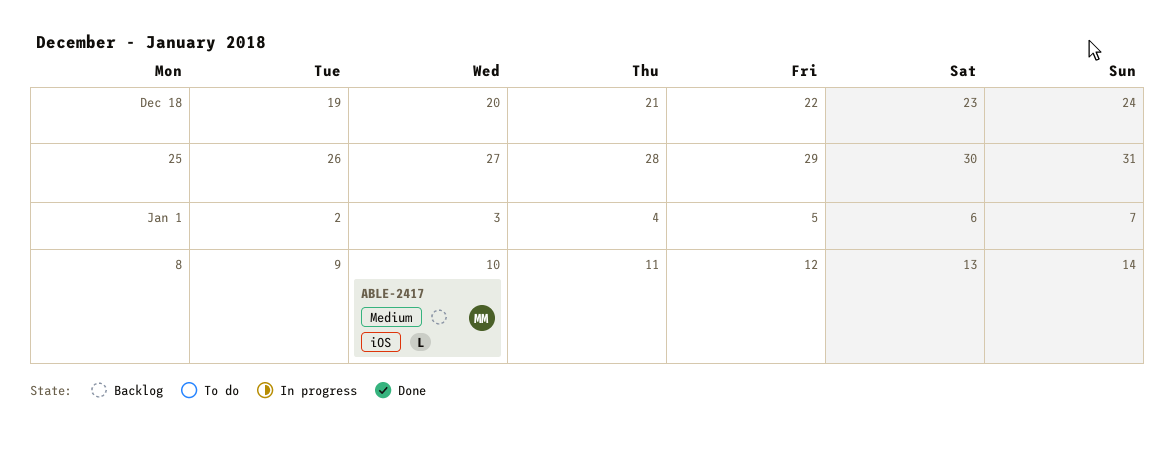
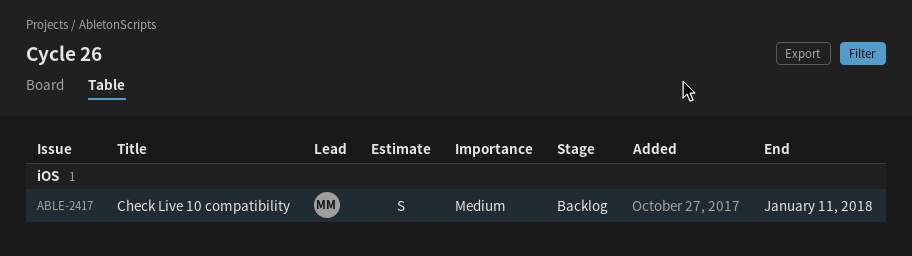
ABLE-2417, estimate: L -> S
ABLE-2417, due: Jan 10 -> Jan 11

